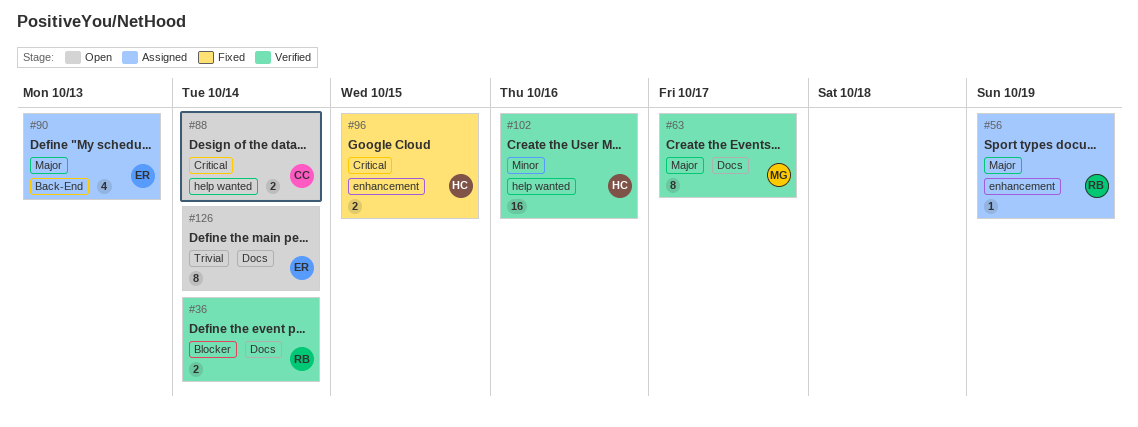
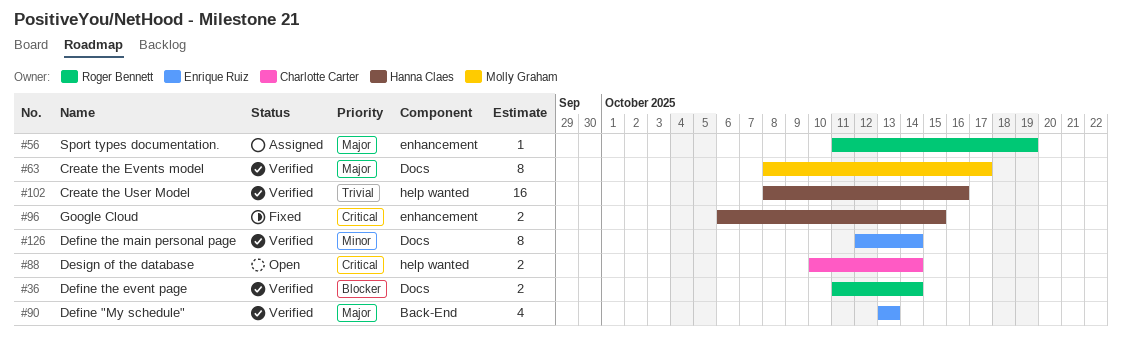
#90, status: Assigned -> Verified
#102, priority: Minor -> Trivial
#126, status: Open -> Verified
#126, priority: Trivial -> Minor

